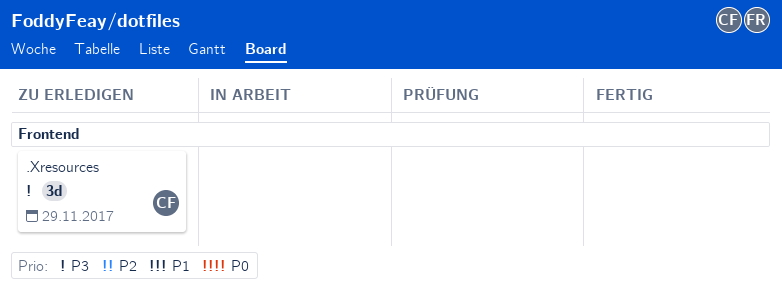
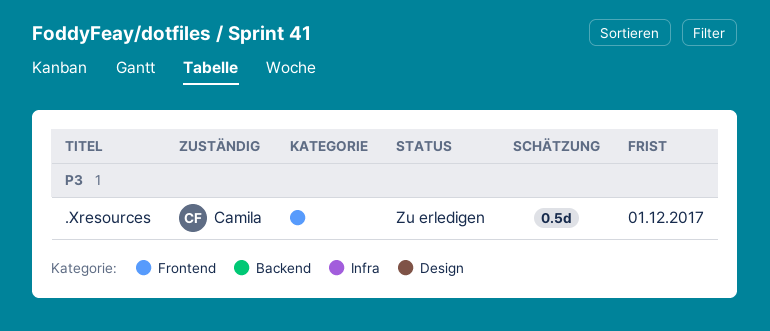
.Xresources, estimate: 3d -> 0.5d
.Xresources, due: Nov 29 -> Dec 1

